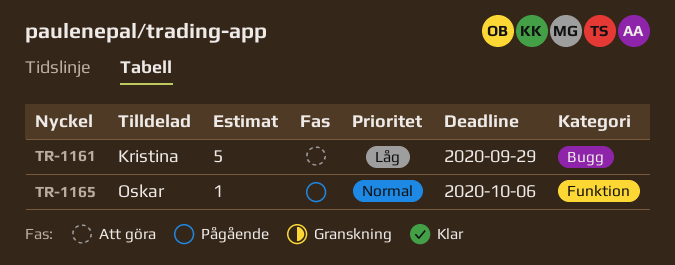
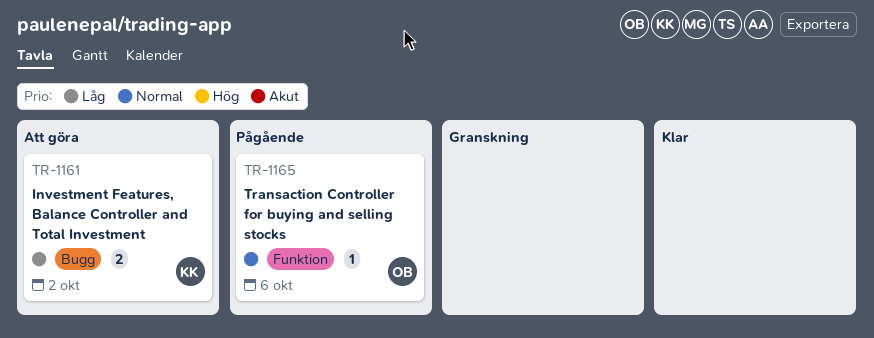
TR-1161, estimate: 5 -> 2
TR-1161, due: Sep 29 -> Oct 2

